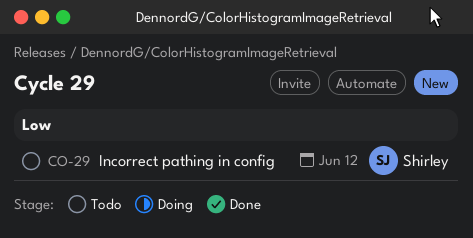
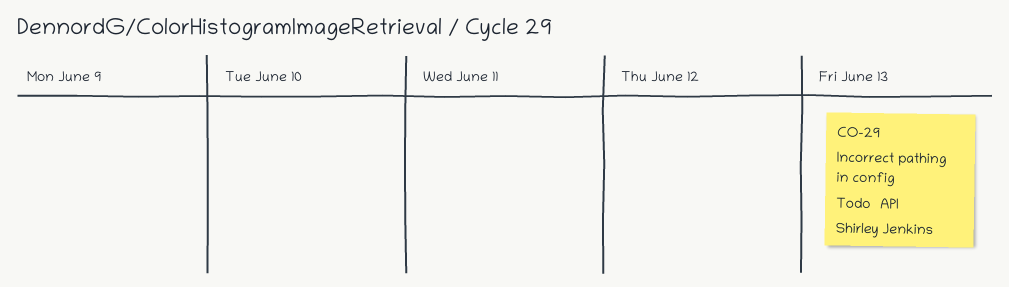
CO-29, due: Jun 12 -> Jun 13

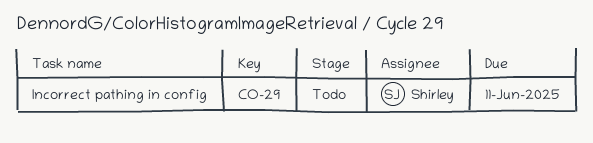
CO-29, due: Jun 13 -> Jun 11

